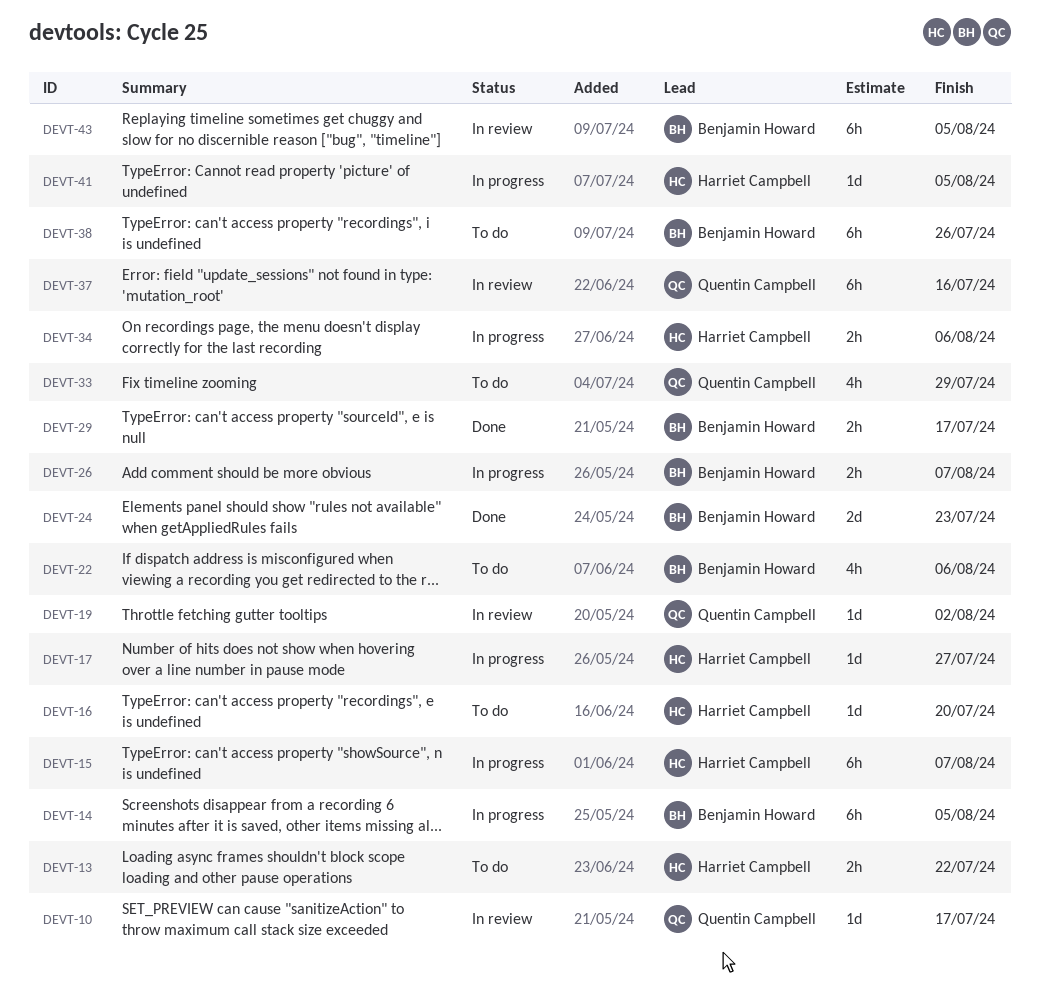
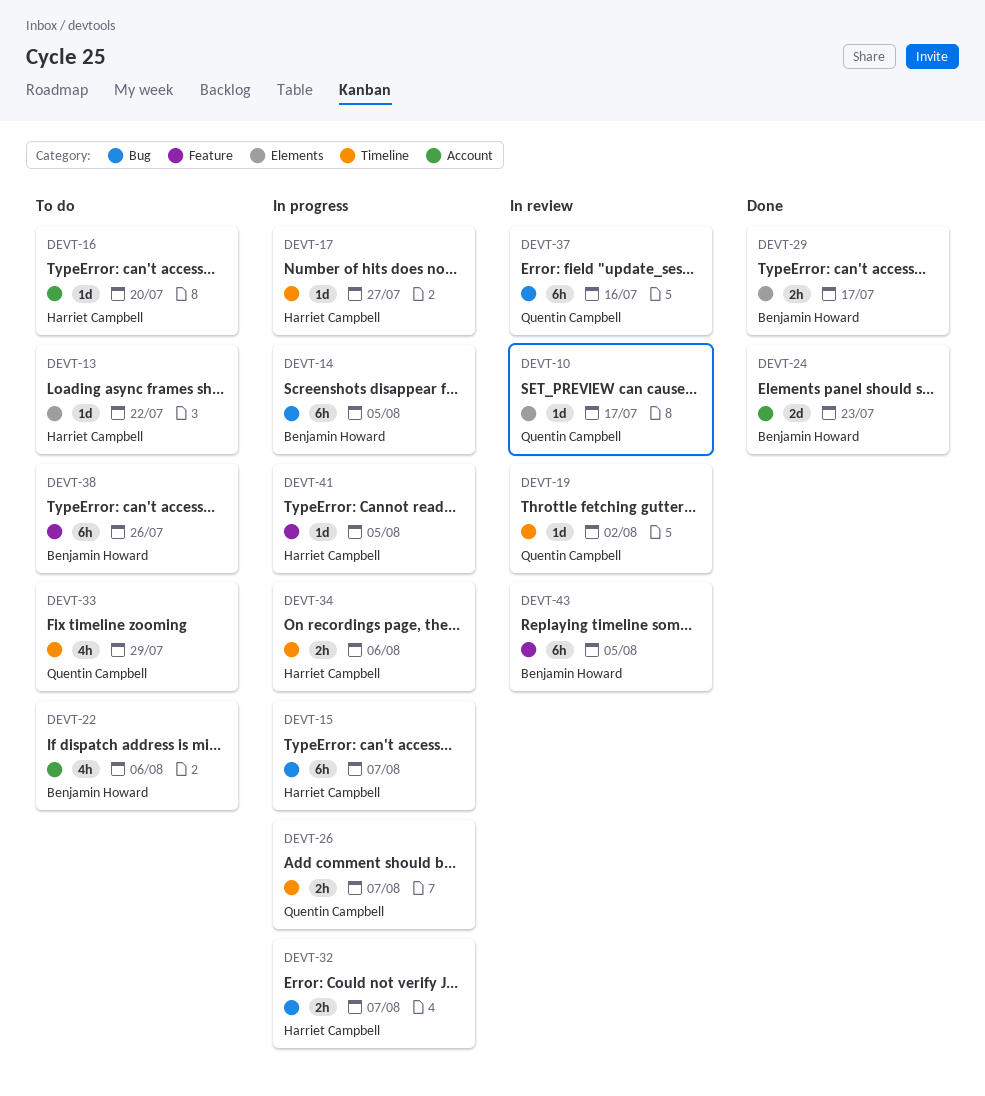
DEVT-13, estimate: 2h -> 1d
DEVT-26, owner: Benjamin Howard -> Quentin Campbell
DEVT-32: none -> present

